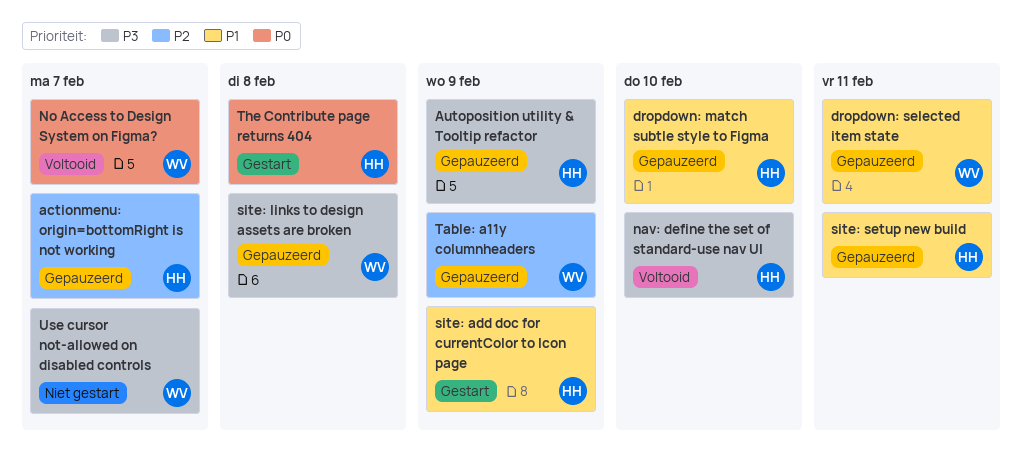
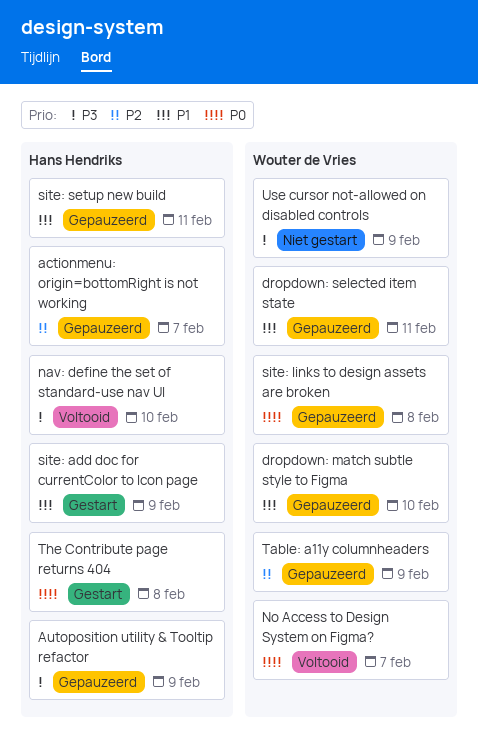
dropdown: match subtle style to Figma, owner: Hans Hendriks -> Wouter de Vries
site: links to design assets are broken, priority: P3 -> P0
Use cursor not-allowed on disabled controls, due: Feb 7 -> Feb 9

